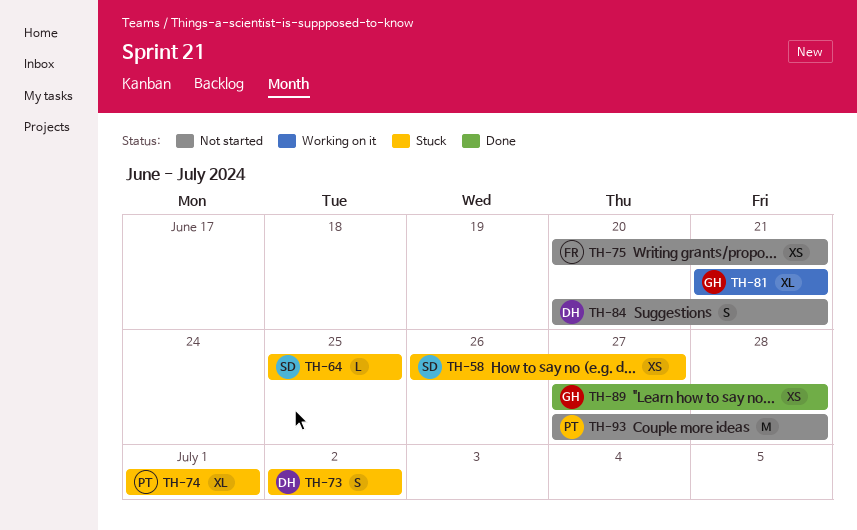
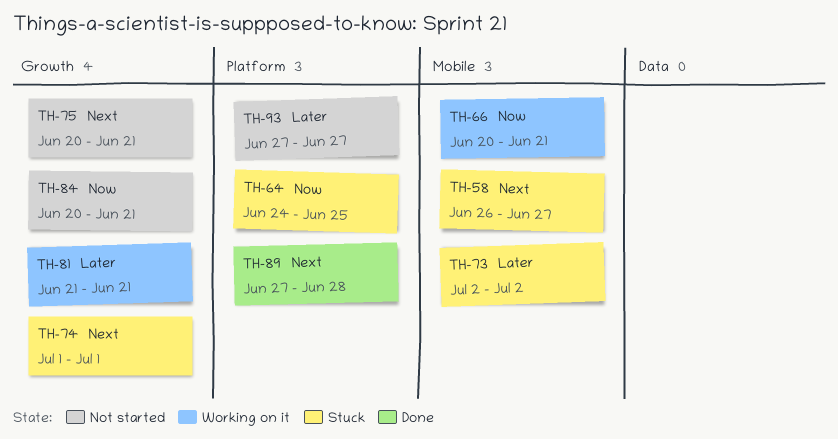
TH-64, start: Jun 25 -> Jun 24
TH-66: none -> present
TH-93, due: Jun 28 -> Jun 27

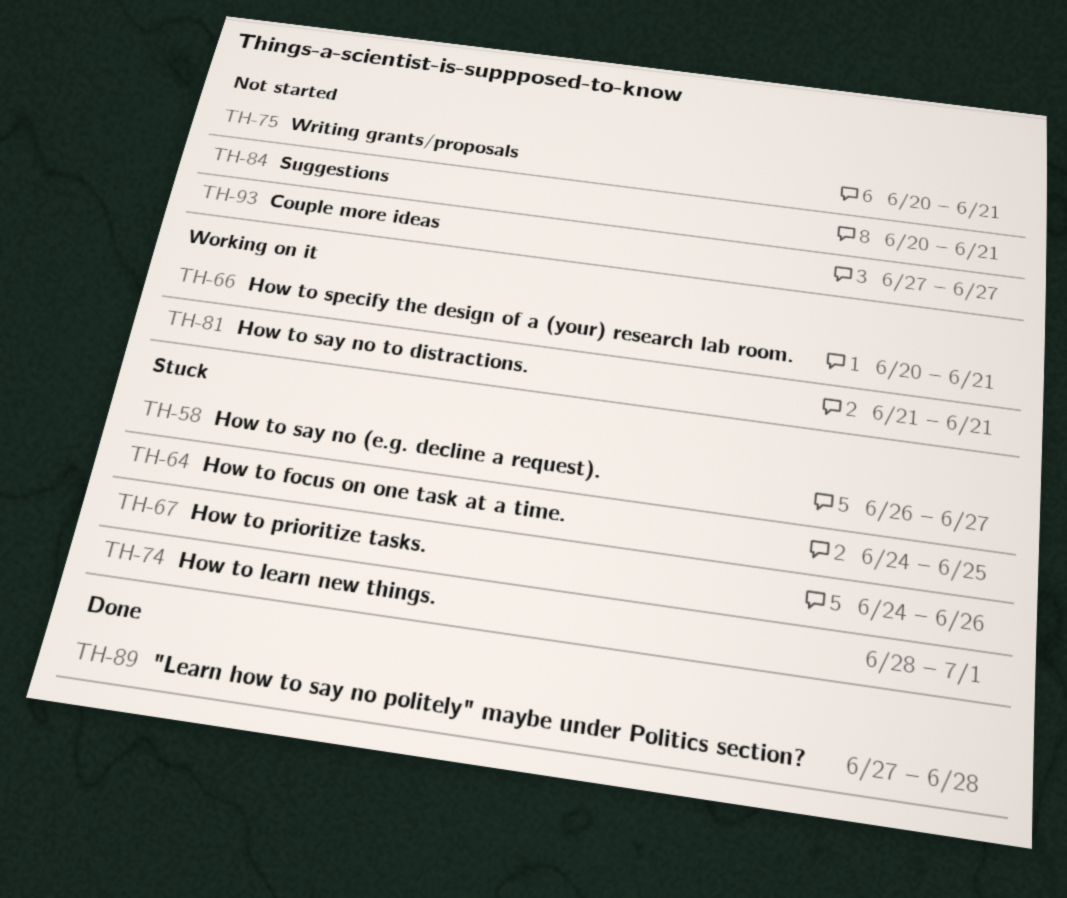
TH-67: none -> present
TH-73: present -> none
TH-74, start: Jul 1 -> Jun 28

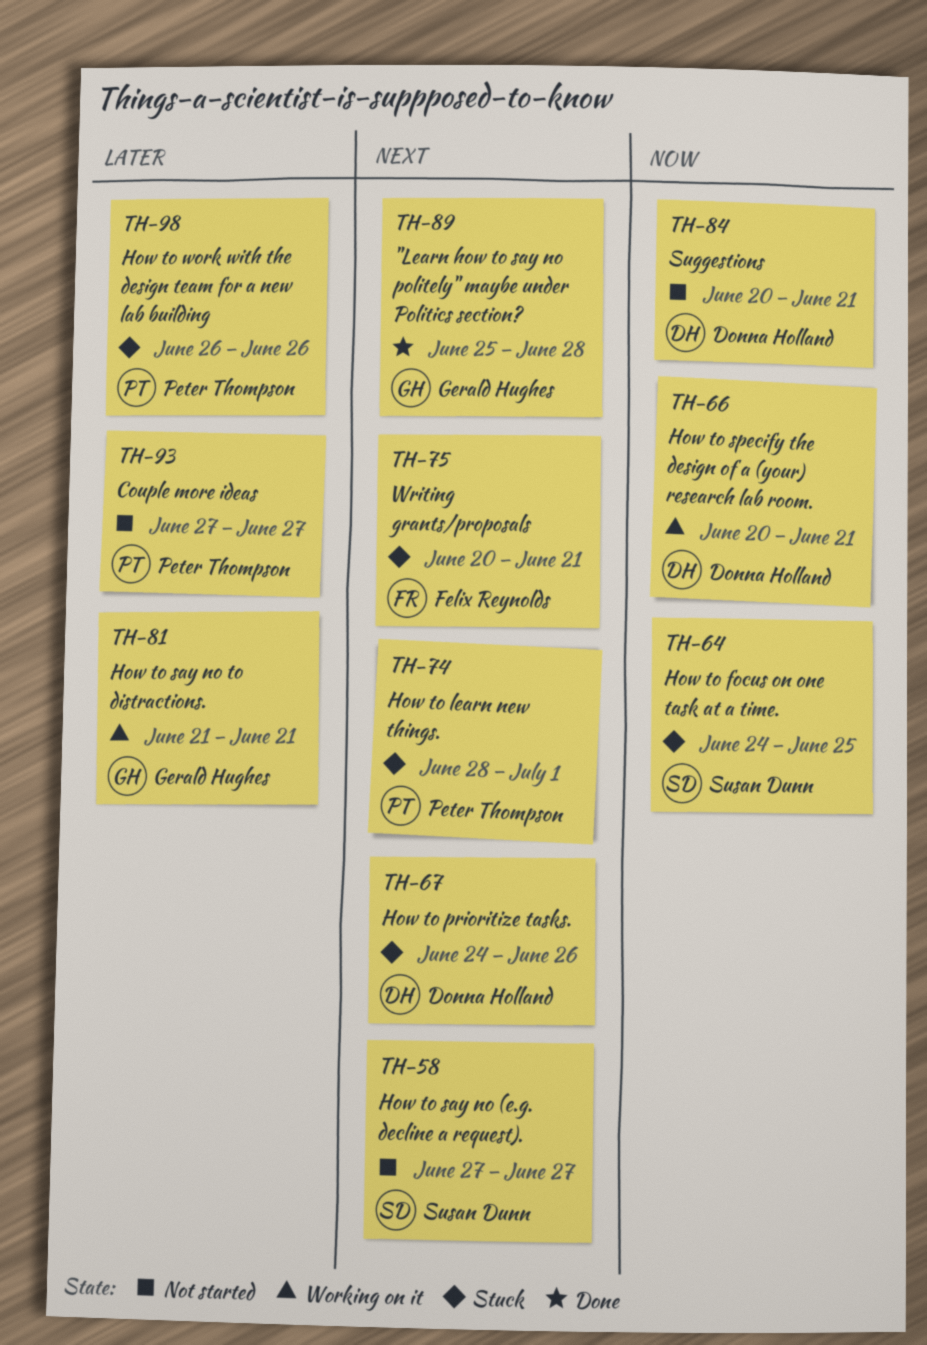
TH-58, status: Stuck -> Not started
TH-58, start: Jun 26 -> Jun 27
TH-75, status: Not started -> Stuck
TH-89, start: Jun 27 -> Jun 25
TH-98: none -> present

